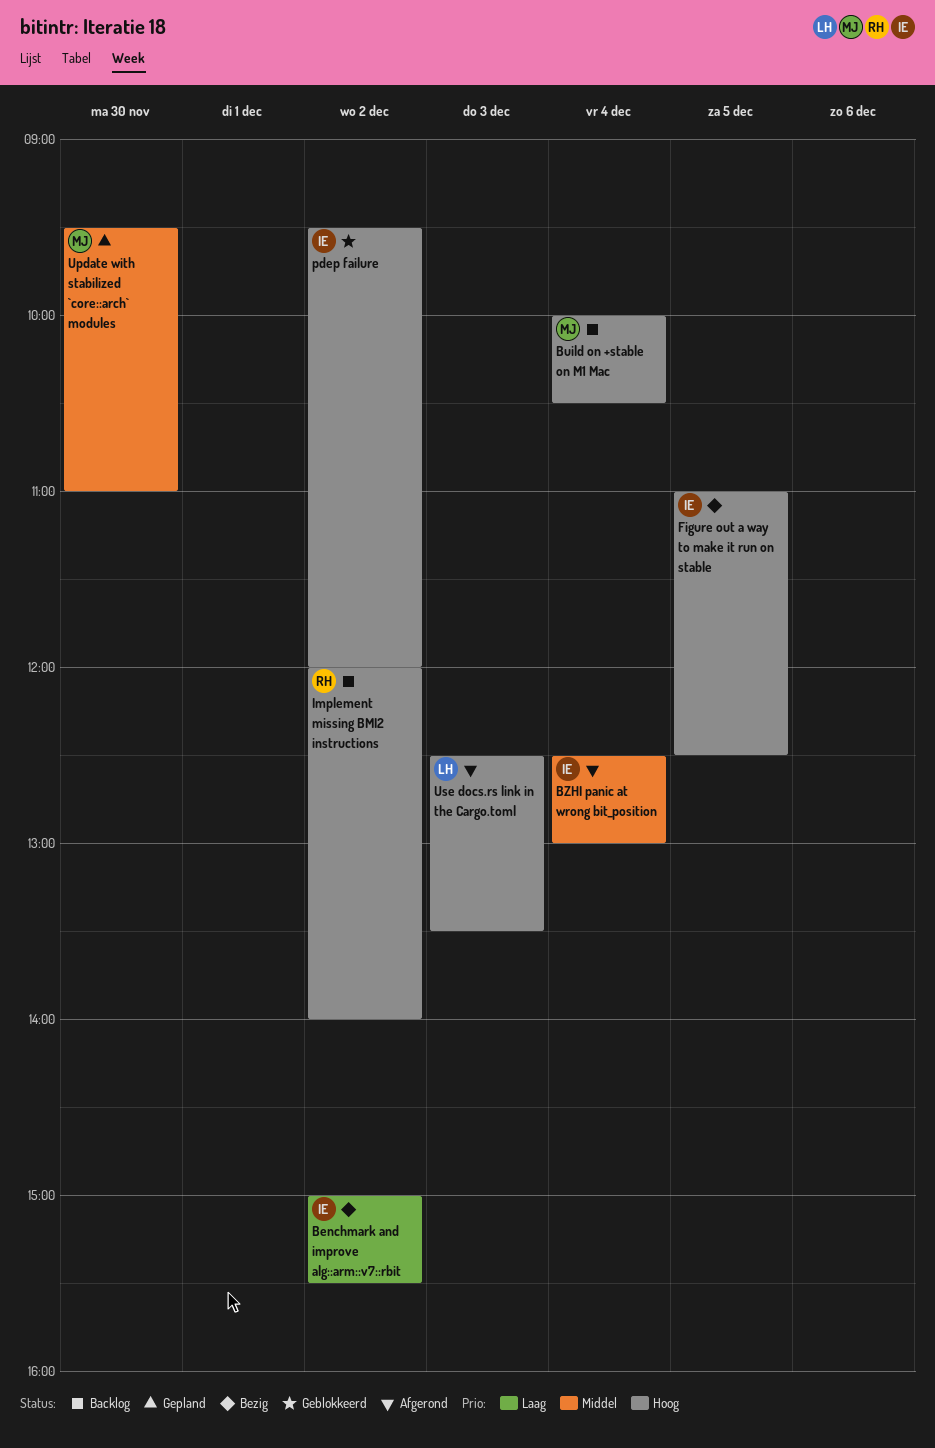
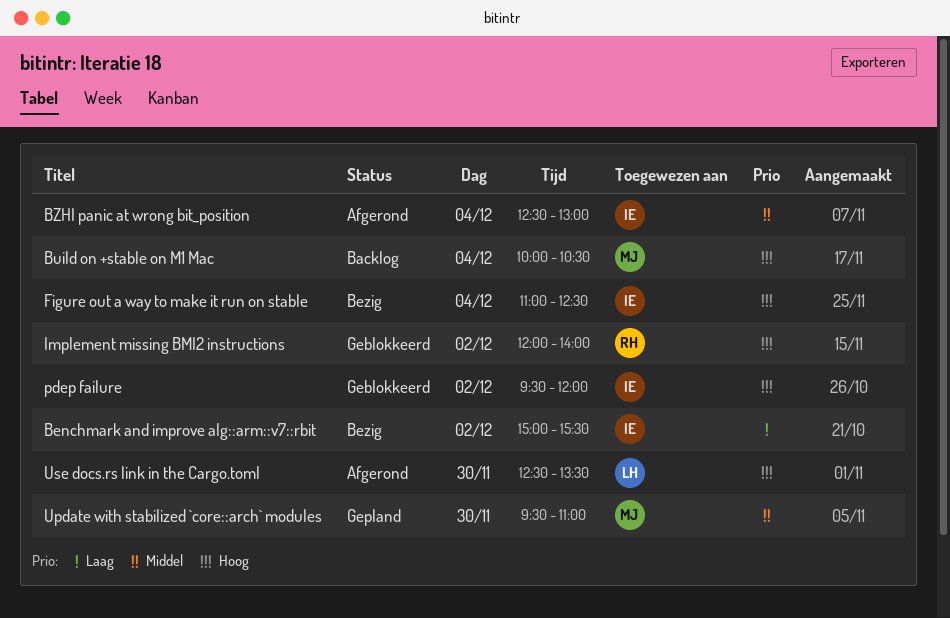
Figure out a way to make it run on stable, day: Dec 5 -> Dec 4
Implement missing BMI2 instructions, status: Backlog -> Geblokkeerd
Use docs.rs link in the Cargo.toml, day: Dec 3 -> Nov 30

